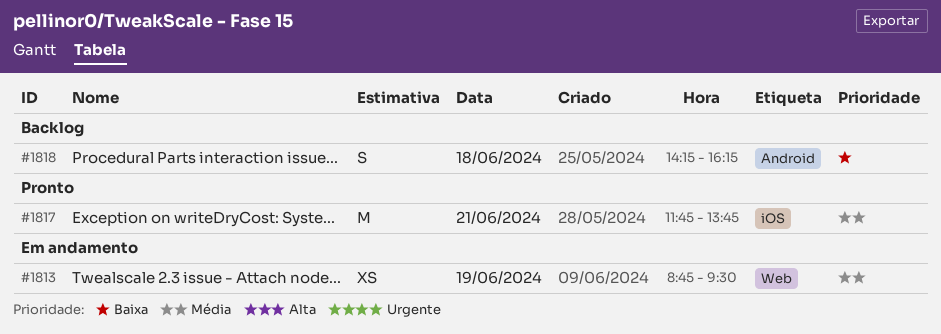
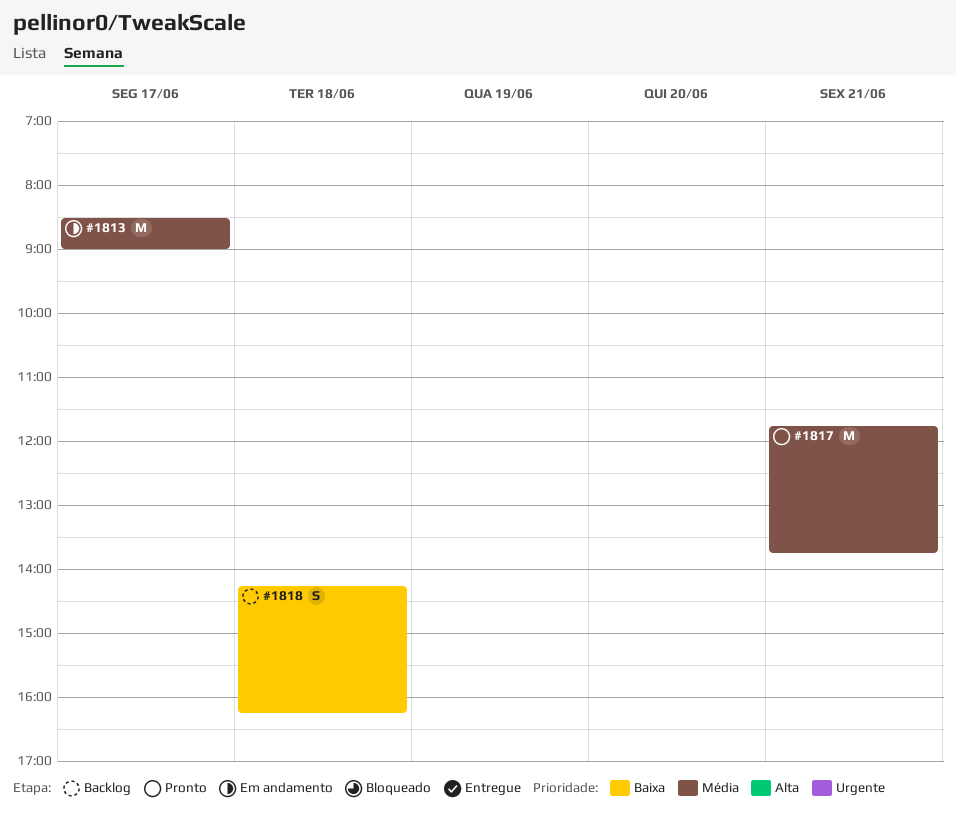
#1813, estimate: XS -> M
#1813, day: Jun 19 -> Jun 17
#1813, begins: 08:45 -> 08:30
#1813, ends: 09:30 -> 09:00

